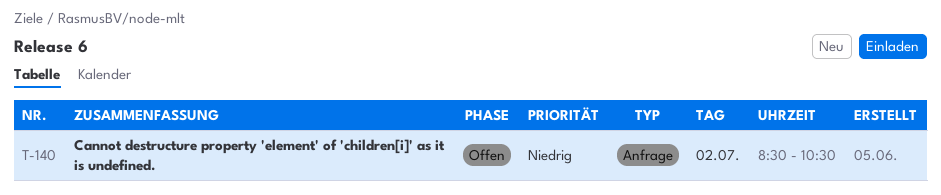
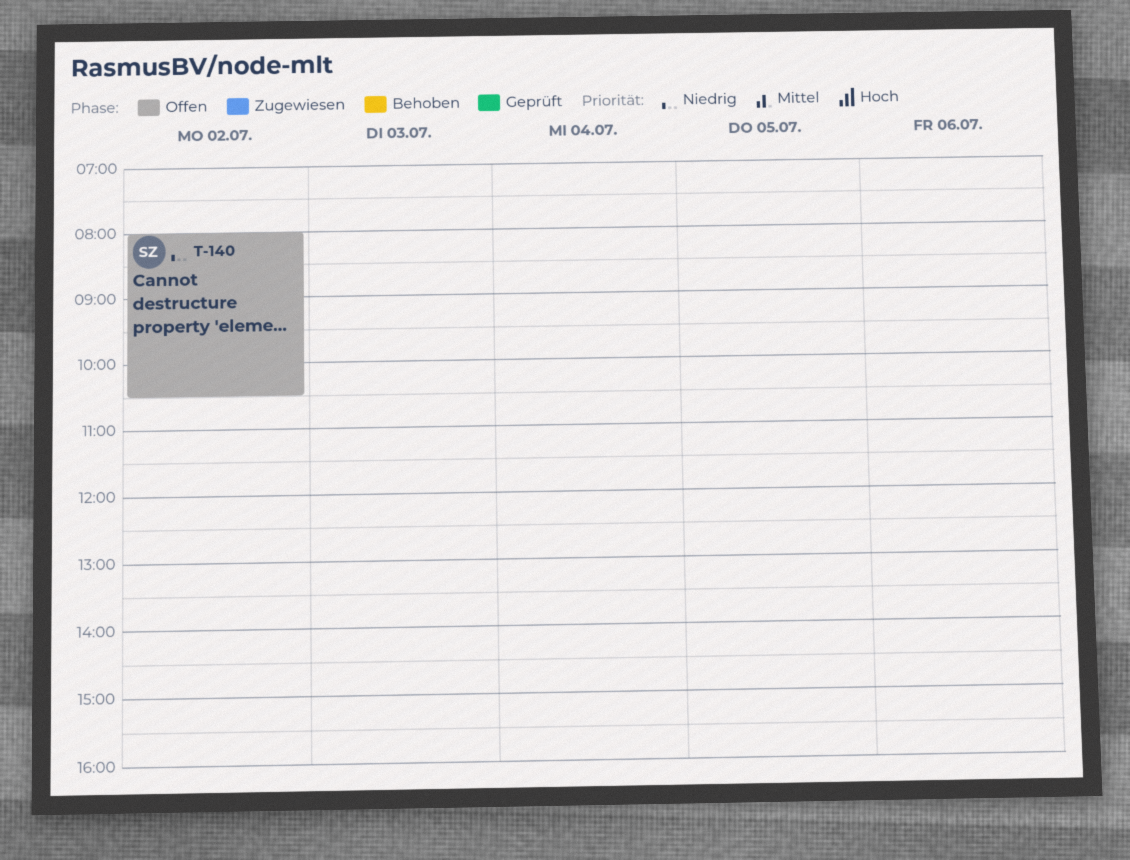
T-140, begins: 08:30 -> 08:00

